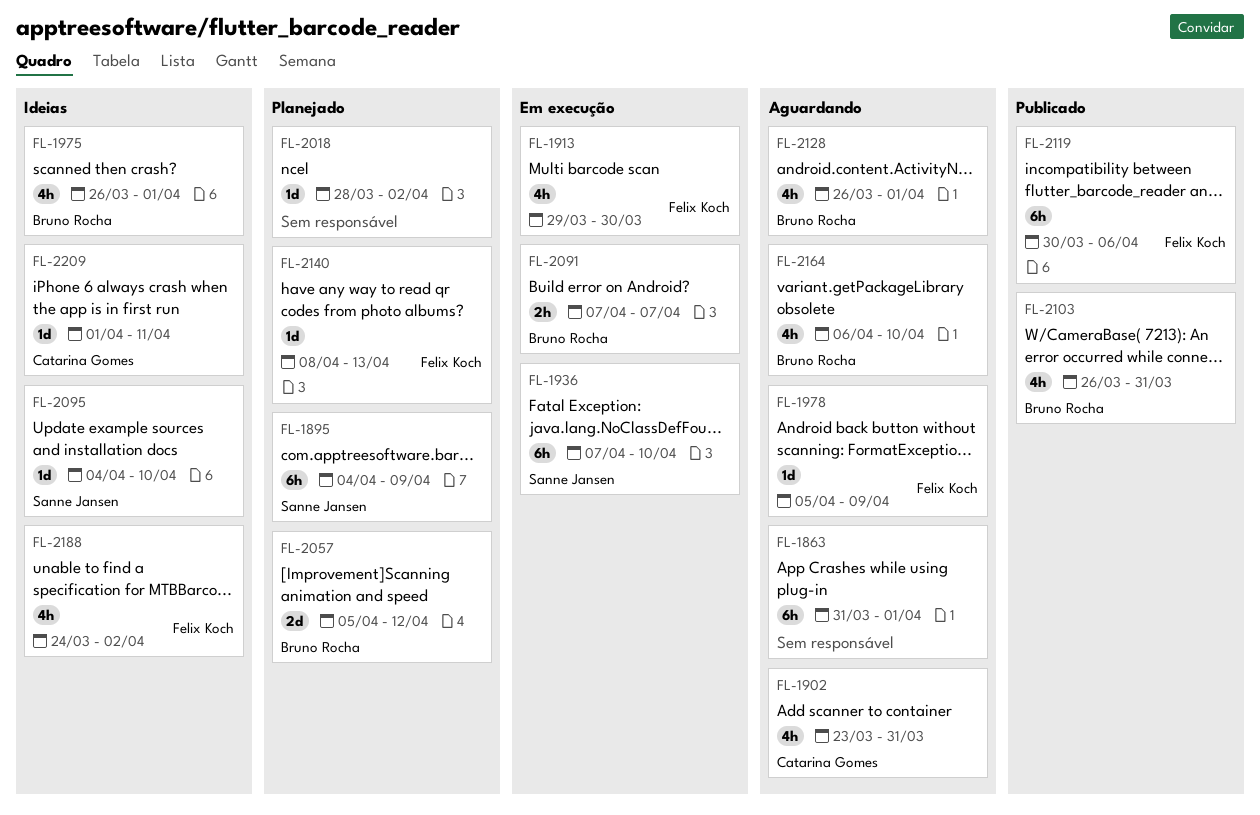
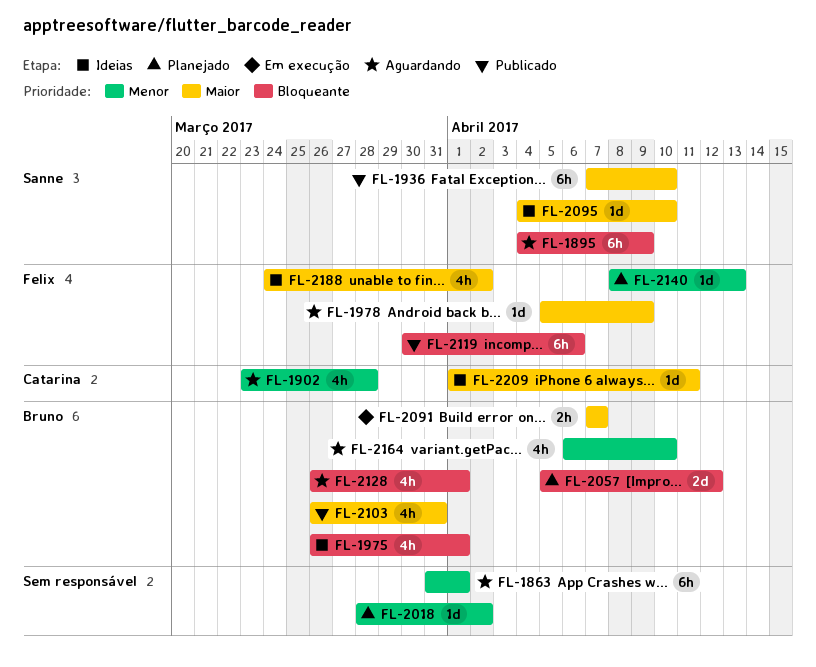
FL-1895, status: Planejado -> Aguardando
FL-1902, due: Mar 31 -> Mar 28
FL-1913: present -> none
FL-1936, status: Em execução -> Publicado

